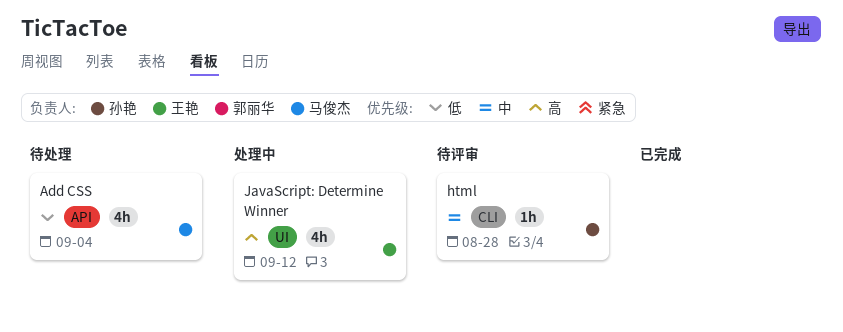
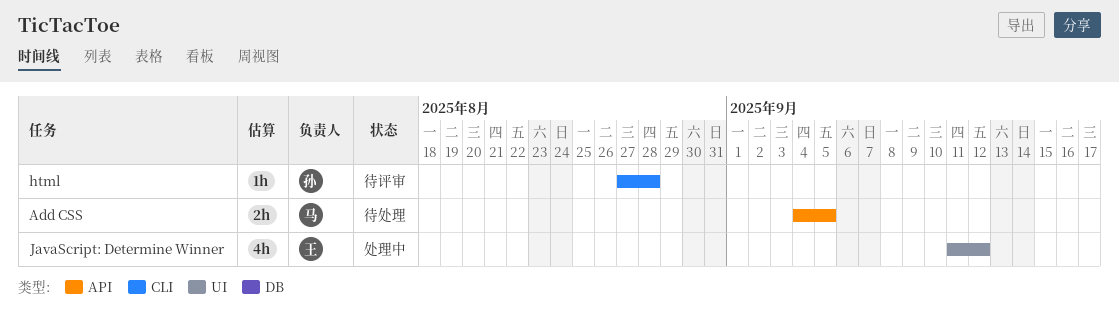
Add CSS, estimate: 4h -> 2h
Add CSS, due: Sep 4 -> Sep 5

